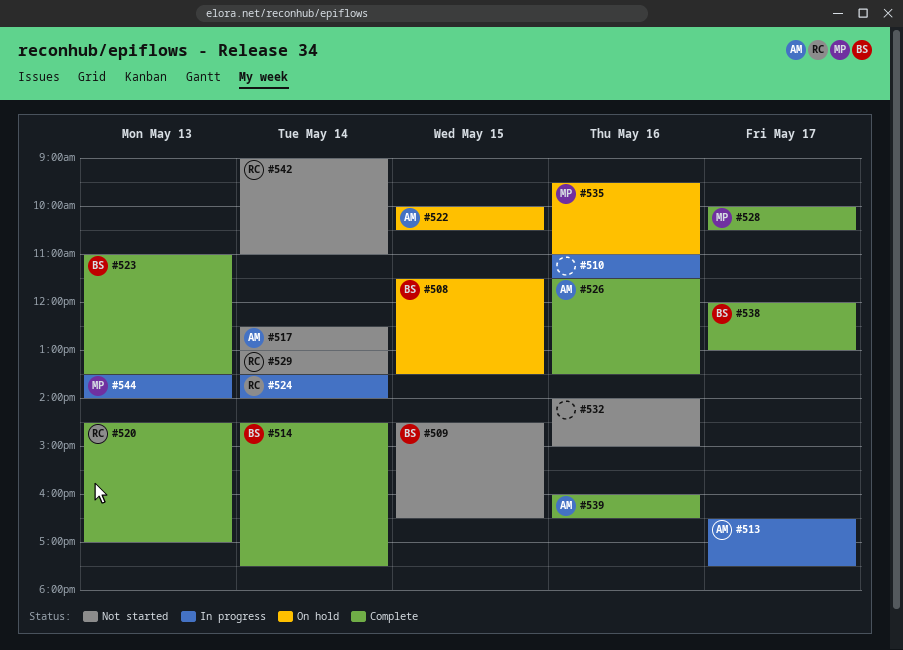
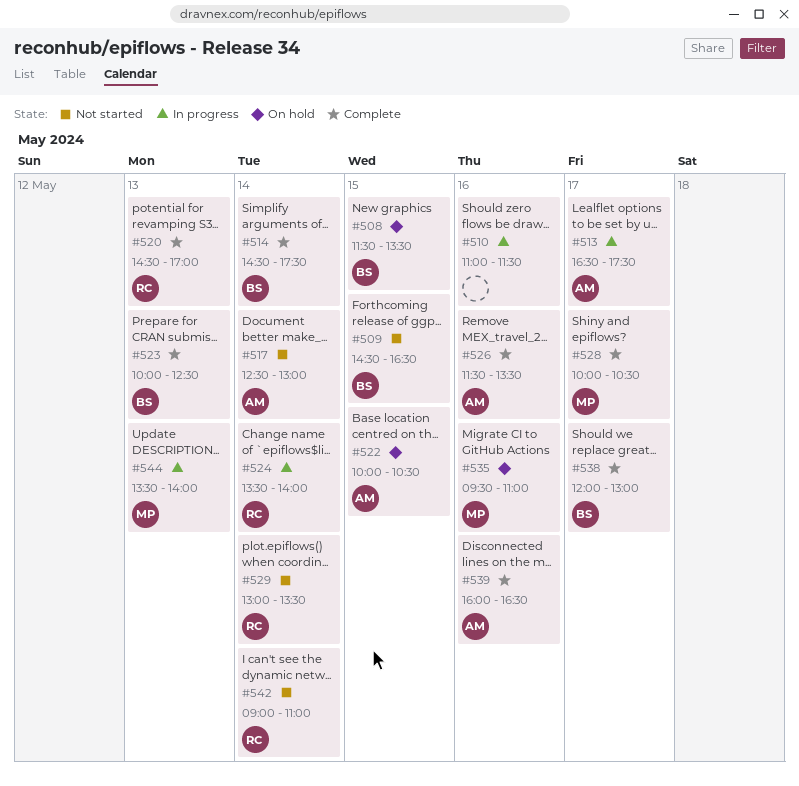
#523, begins: 11:00 -> 10:00
#523, ends: 13:30 -> 12:30
#532: present -> none

